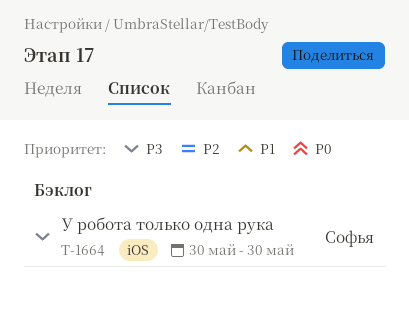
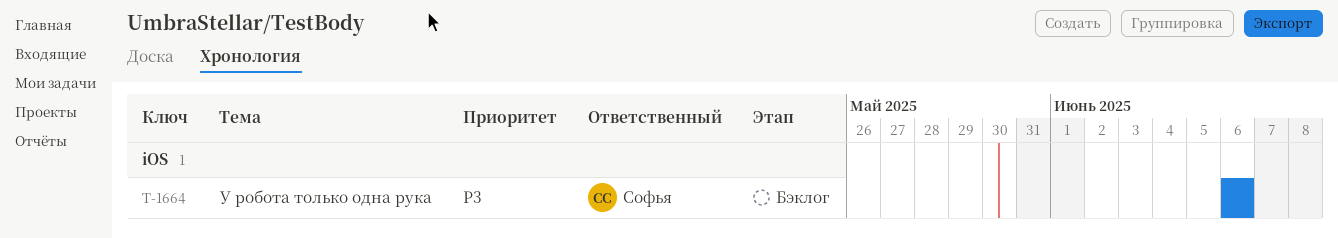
T-1664, start: May 30 -> Jun 6
T-1664, due: May 30 -> Jun 6

